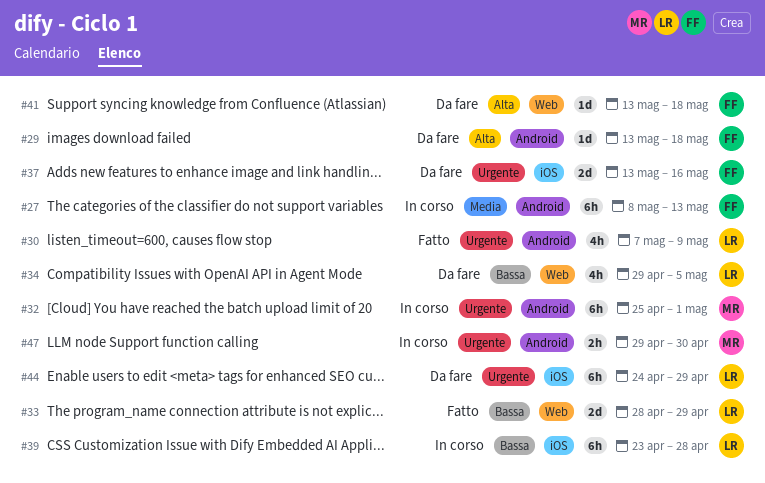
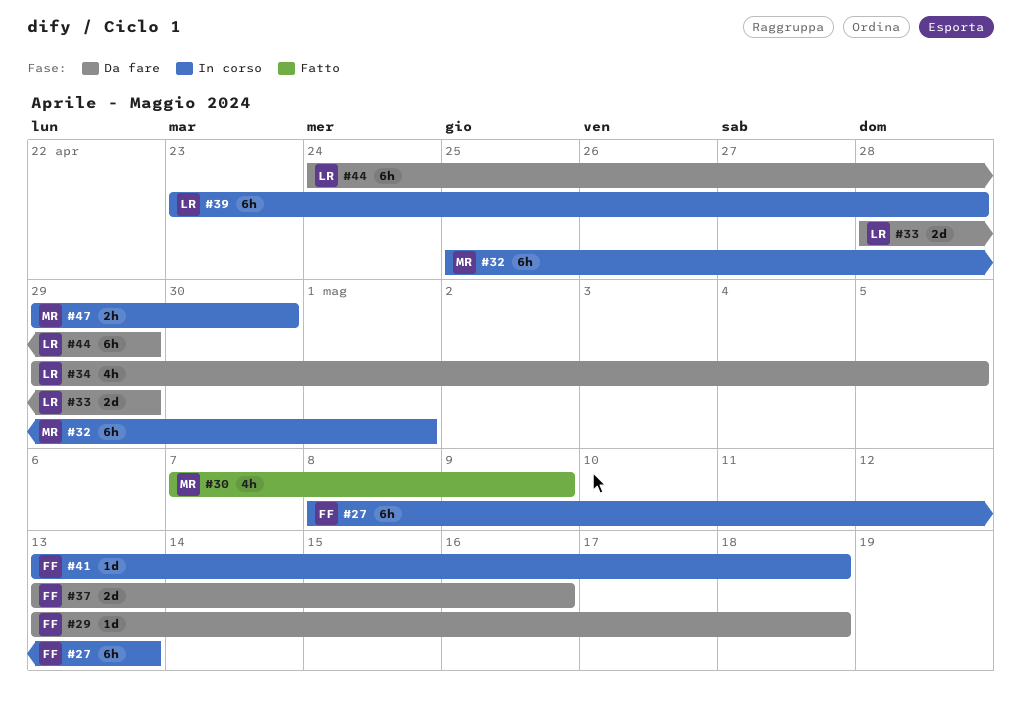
#30, owner: LR -> MR
#33, status: Fatto -> Da fare
#41, status: Da fare -> In corso

